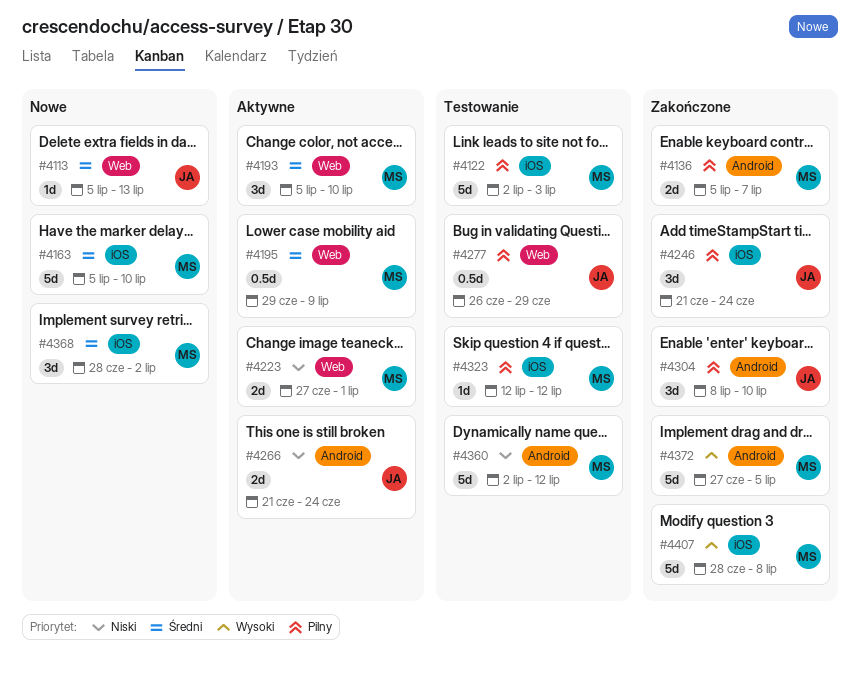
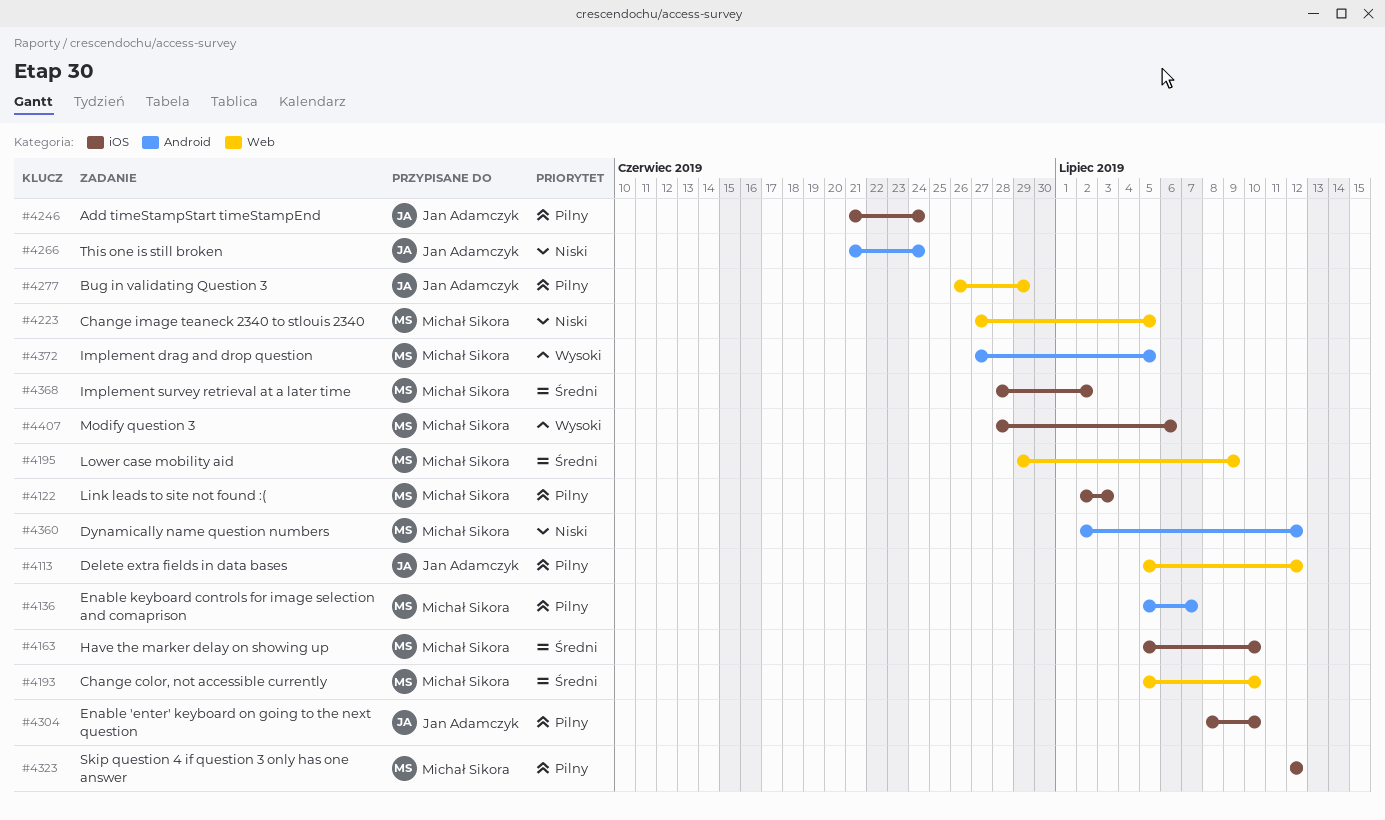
#4113, priority: Średni -> Pilny
#4113, due: Jul 13 -> Jul 12
#4223, due: Jul 1 -> Jul 5
#4304, label: Android -> iOS
#4407, due: Jul 8 -> Jul 6

